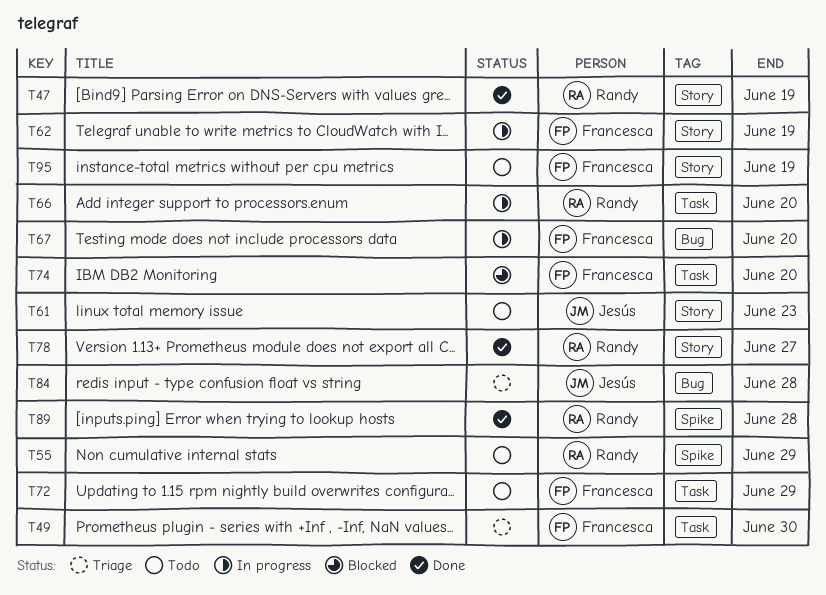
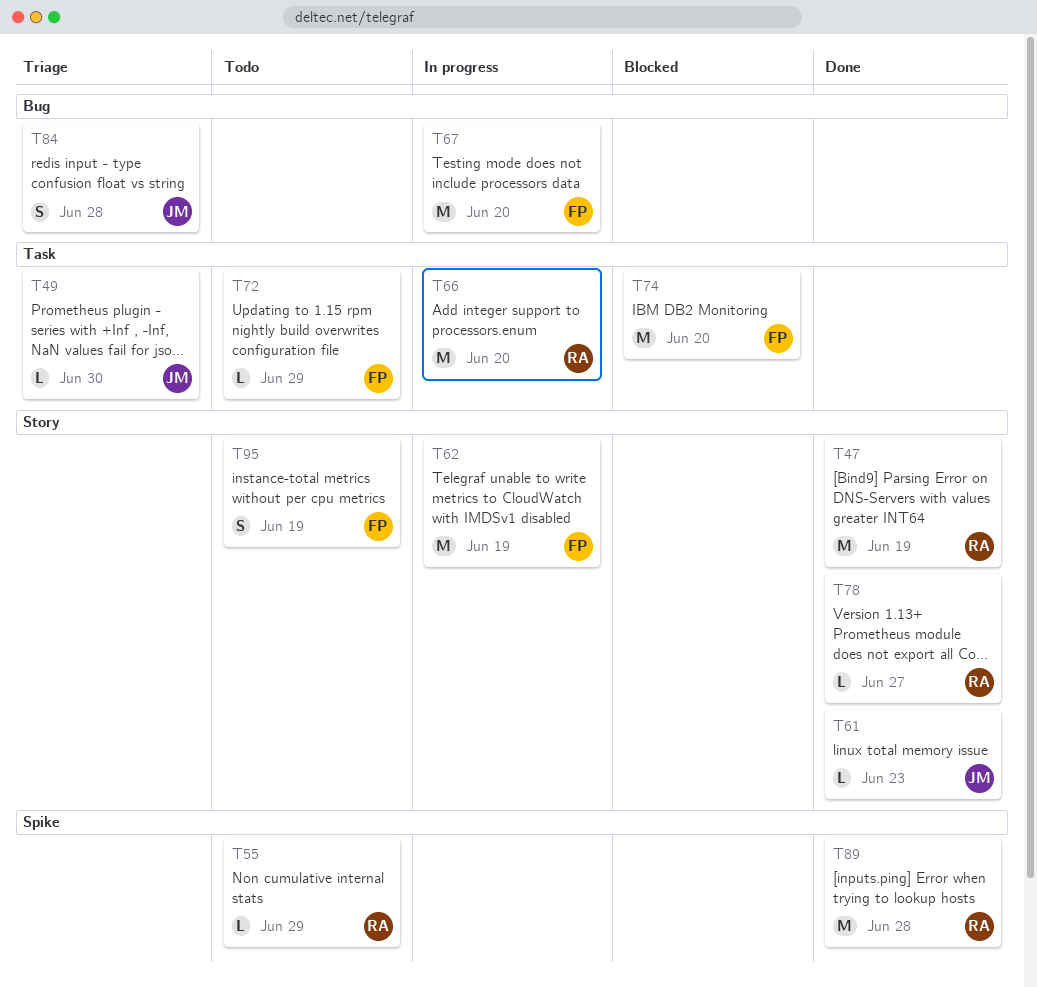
T49, owner: Francesca -> Jesús
T61, status: Todo -> Done

